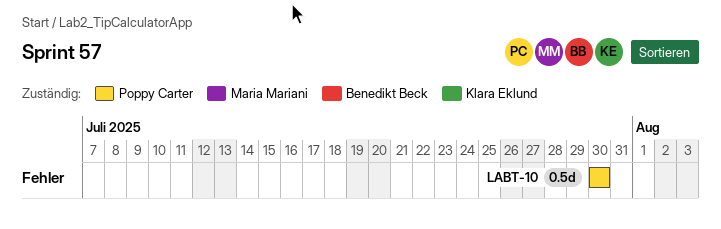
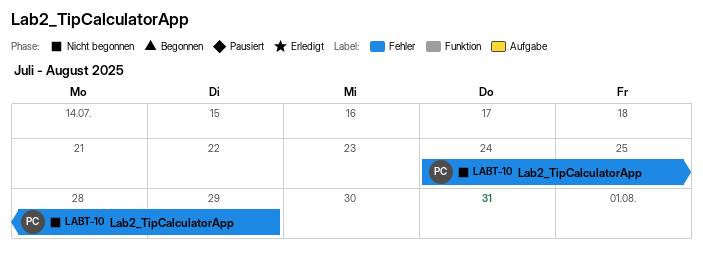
LABT-10, start: Jul 30 -> Jul 24
LABT-10, due: Jul 30 -> Jul 29

